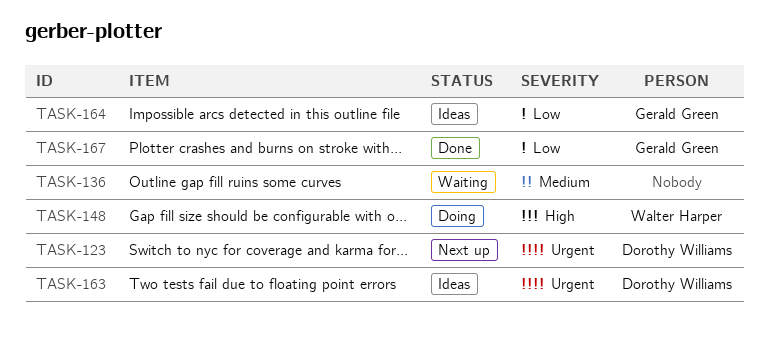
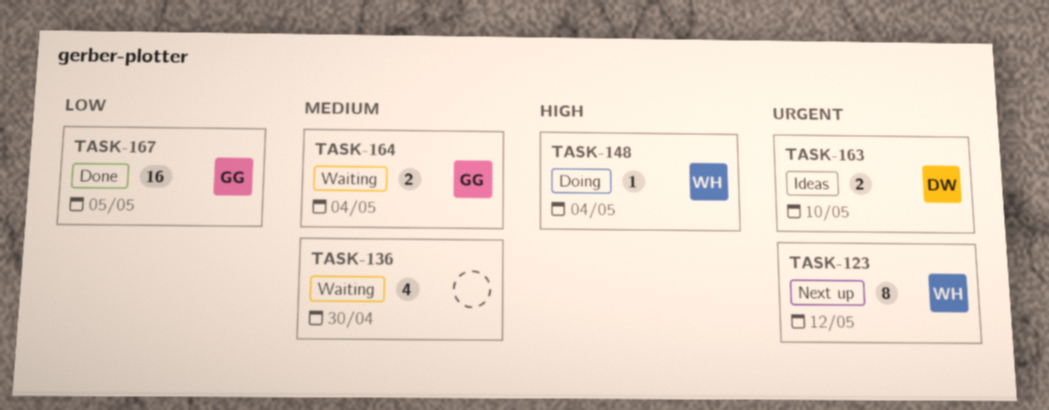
TASK-123, owner: Dorothy Williams -> Walter Harper
TASK-164, status: Ideas -> Waiting
TASK-164, priority: Low -> Medium

